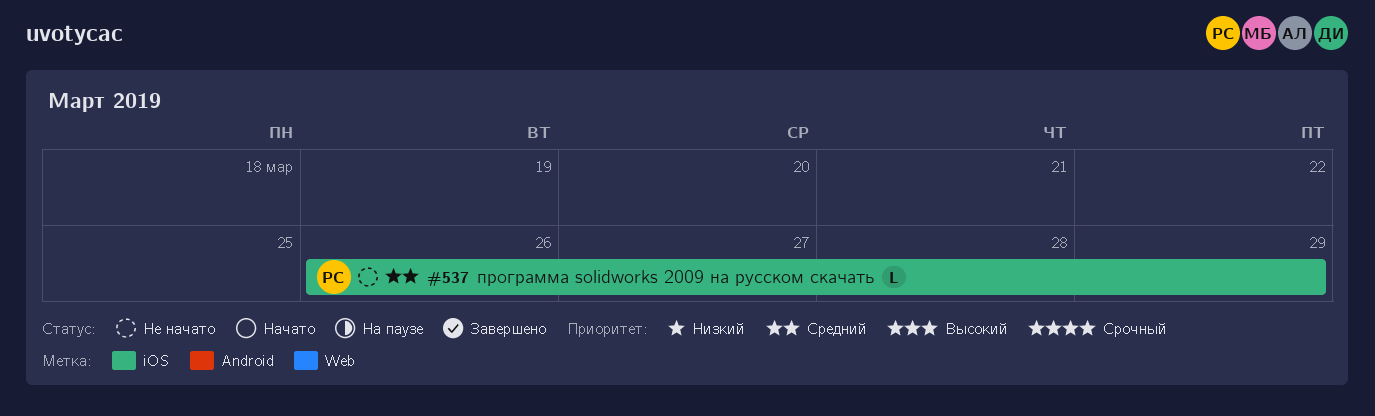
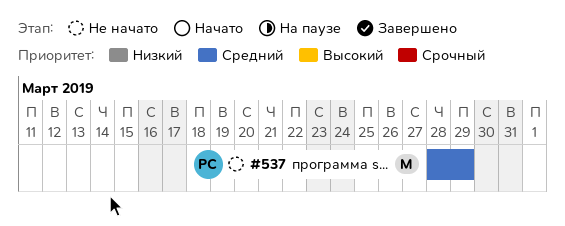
#537, estimate: L -> M
#537, start: Mar 26 -> Mar 28

